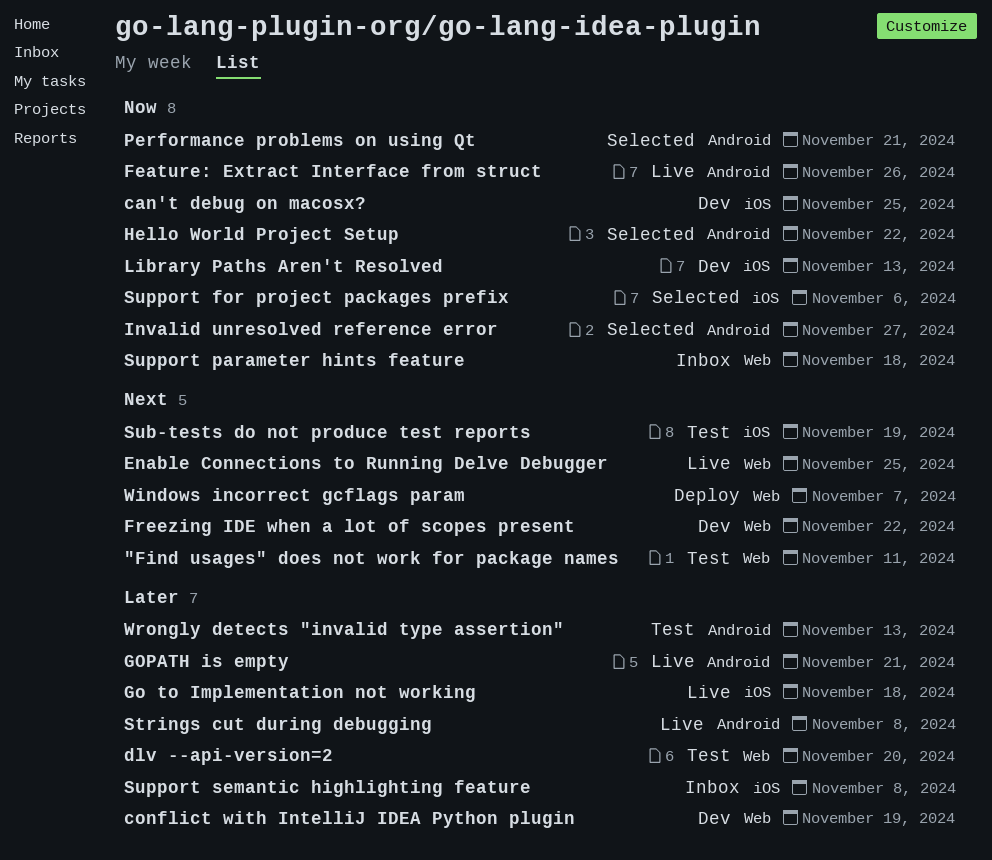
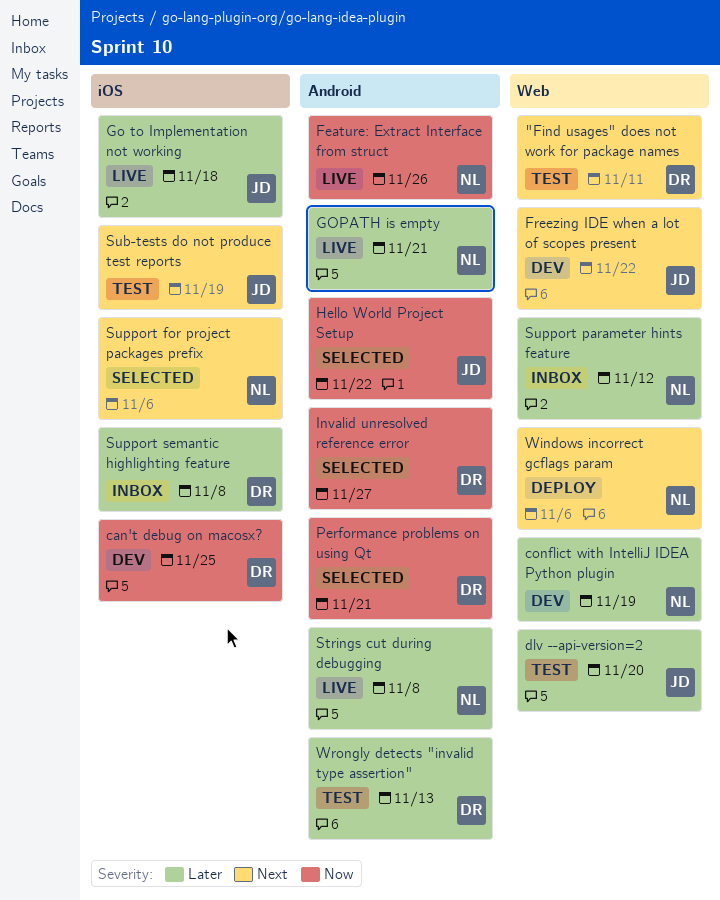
Enable Connections to Running Delve Debugger: present -> none
Library Paths Aren't Resolved: present -> none
Support for project packages prefix, priority: Now -> Next
Support parameter hints feature, priority: Now -> Later
Support parameter hints feature, due: Nov 18 -> Nov 12
Windows incorrect gcflags param, due: Nov 7 -> Nov 6

